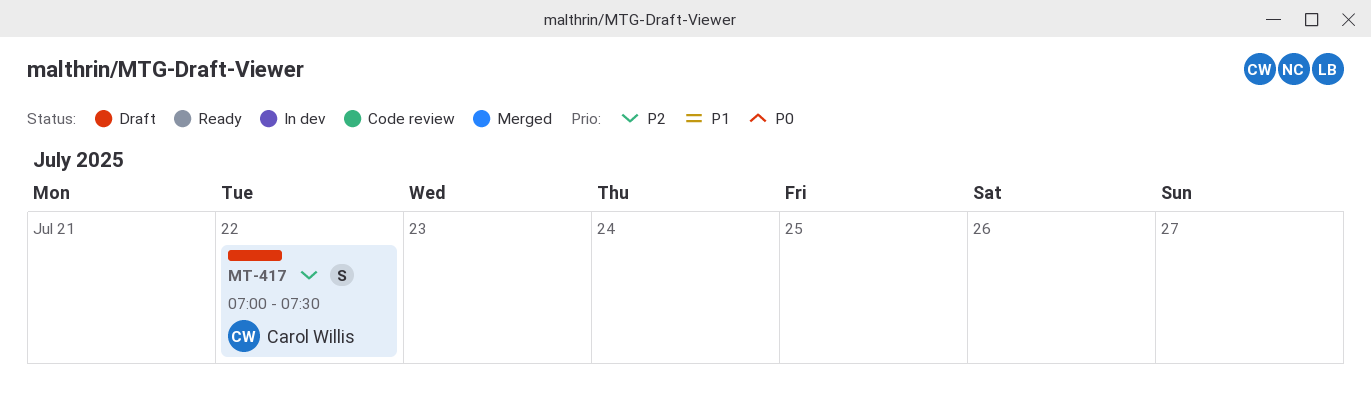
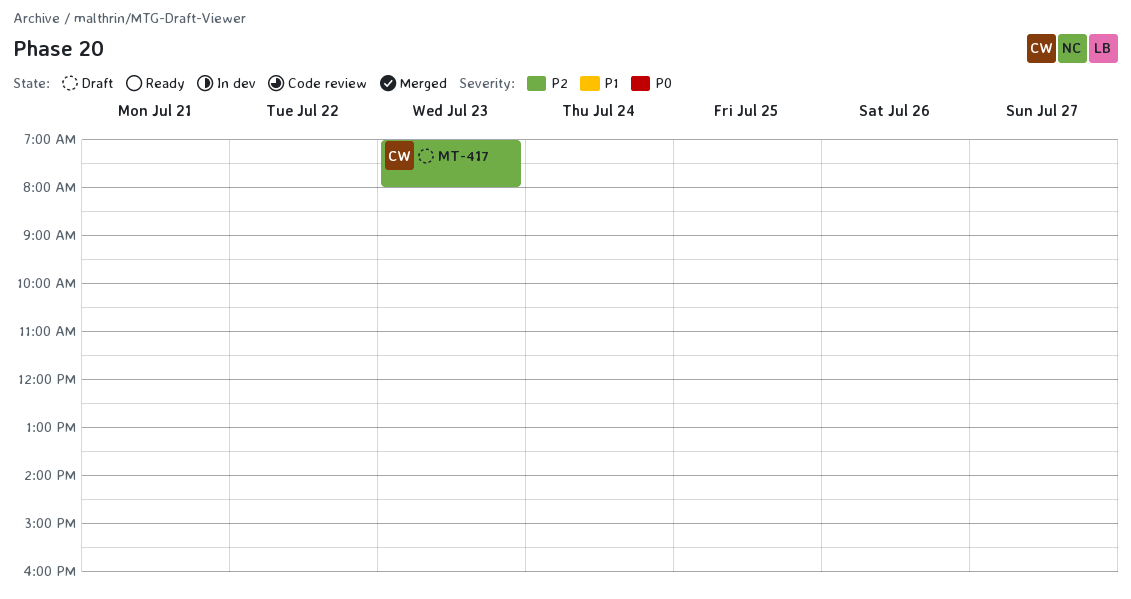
MT-417, day: Jul 22 -> Jul 23
MT-417, ends: 07:30 -> 08:00

